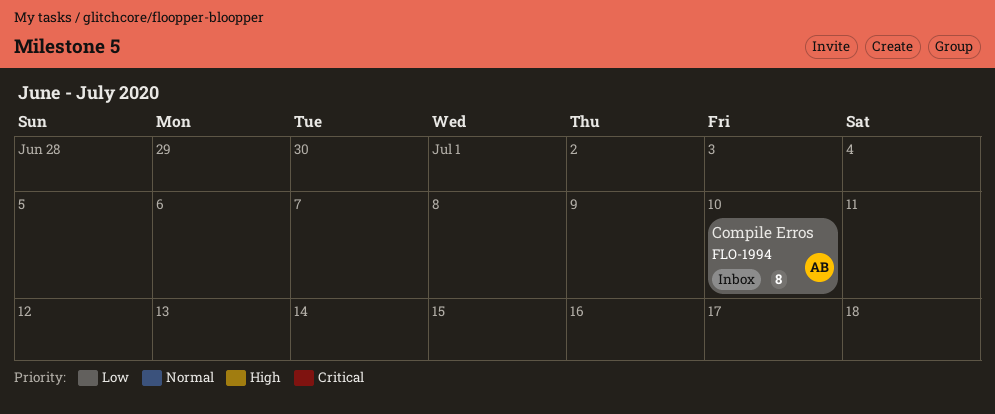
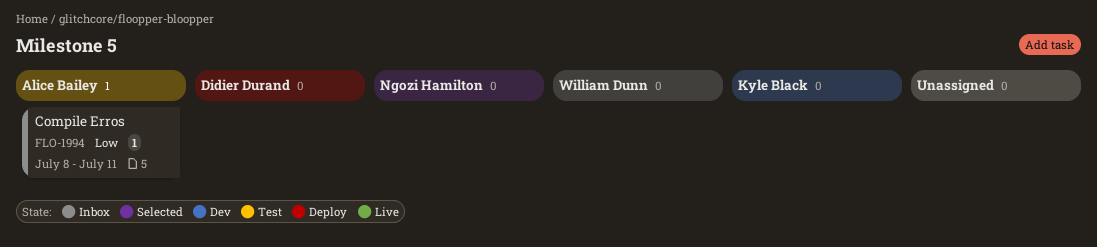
FLO-1994, estimate: 8 -> 1
FLO-1994, due: Jul 10 -> Jul 11

